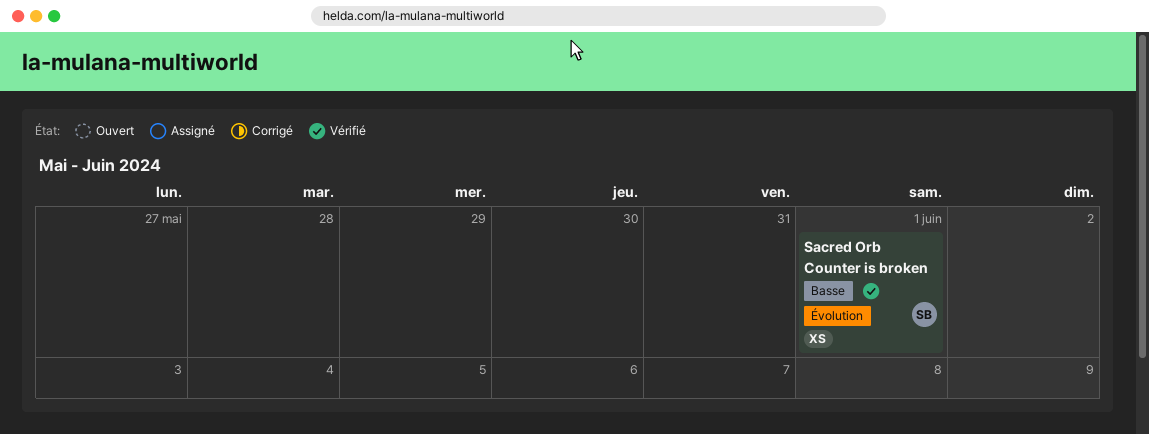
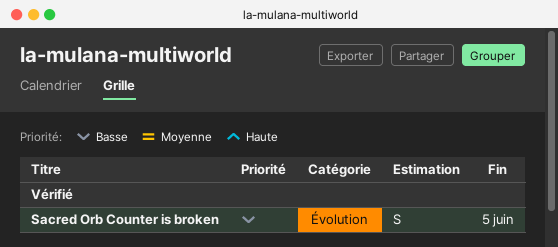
Sacred Orb Counter is broken, estimate: XS -> S
Sacred Orb Counter is broken, due: Jun 1 -> Jun 5

